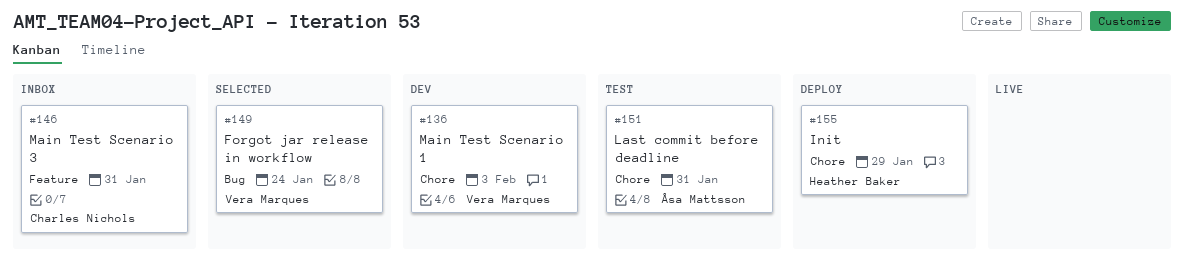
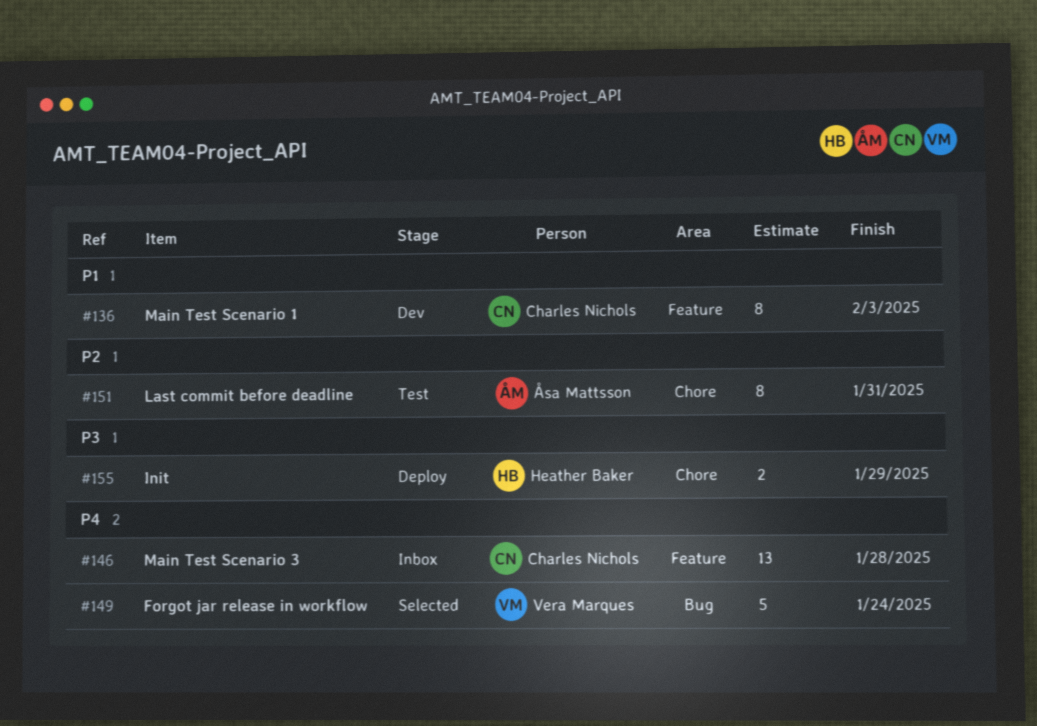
#136, owner: Vera Marques -> Charles Nichols
#136, label: Chore -> Feature
#146, due: Jan 31 -> Jan 28

